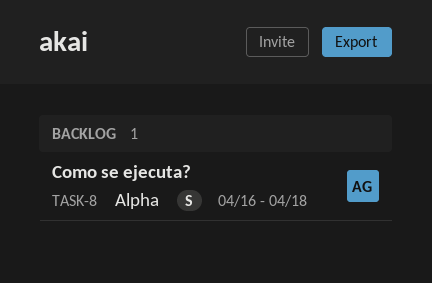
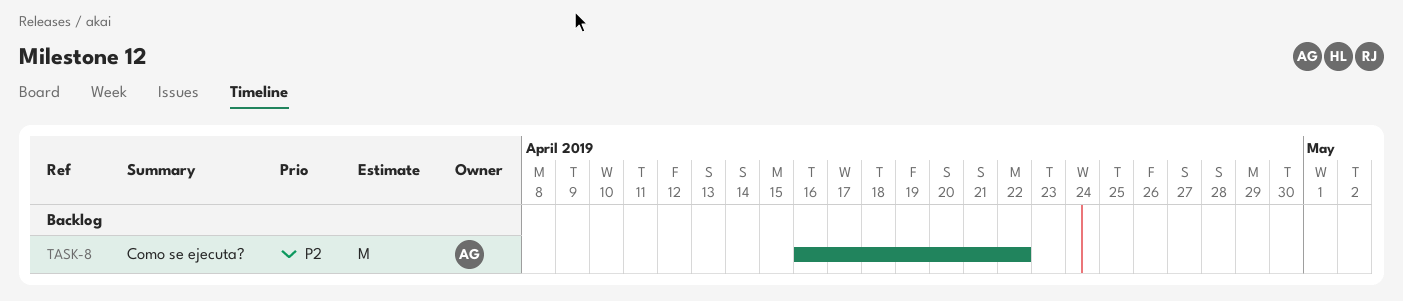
TASK-8, estimate: S -> M
TASK-8, due: Apr 18 -> Apr 22

